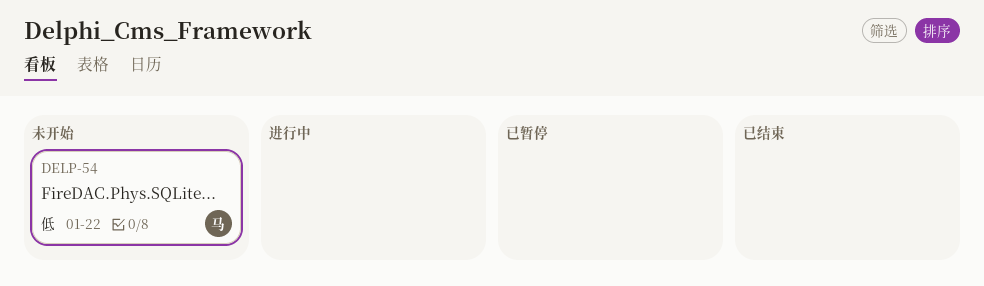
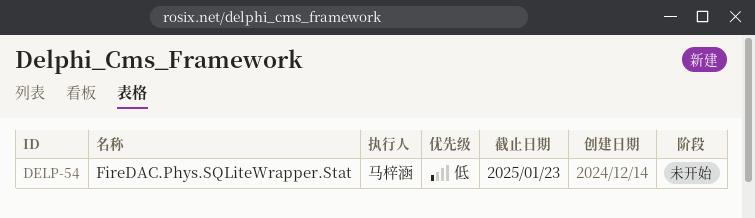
DELP-54, due: Jan 22 -> Jan 23

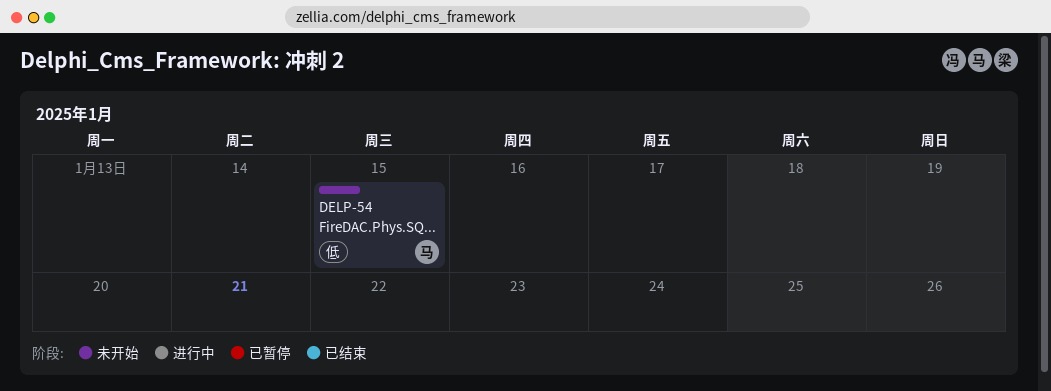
DELP-54, due: Jan 23 -> Jan 15

